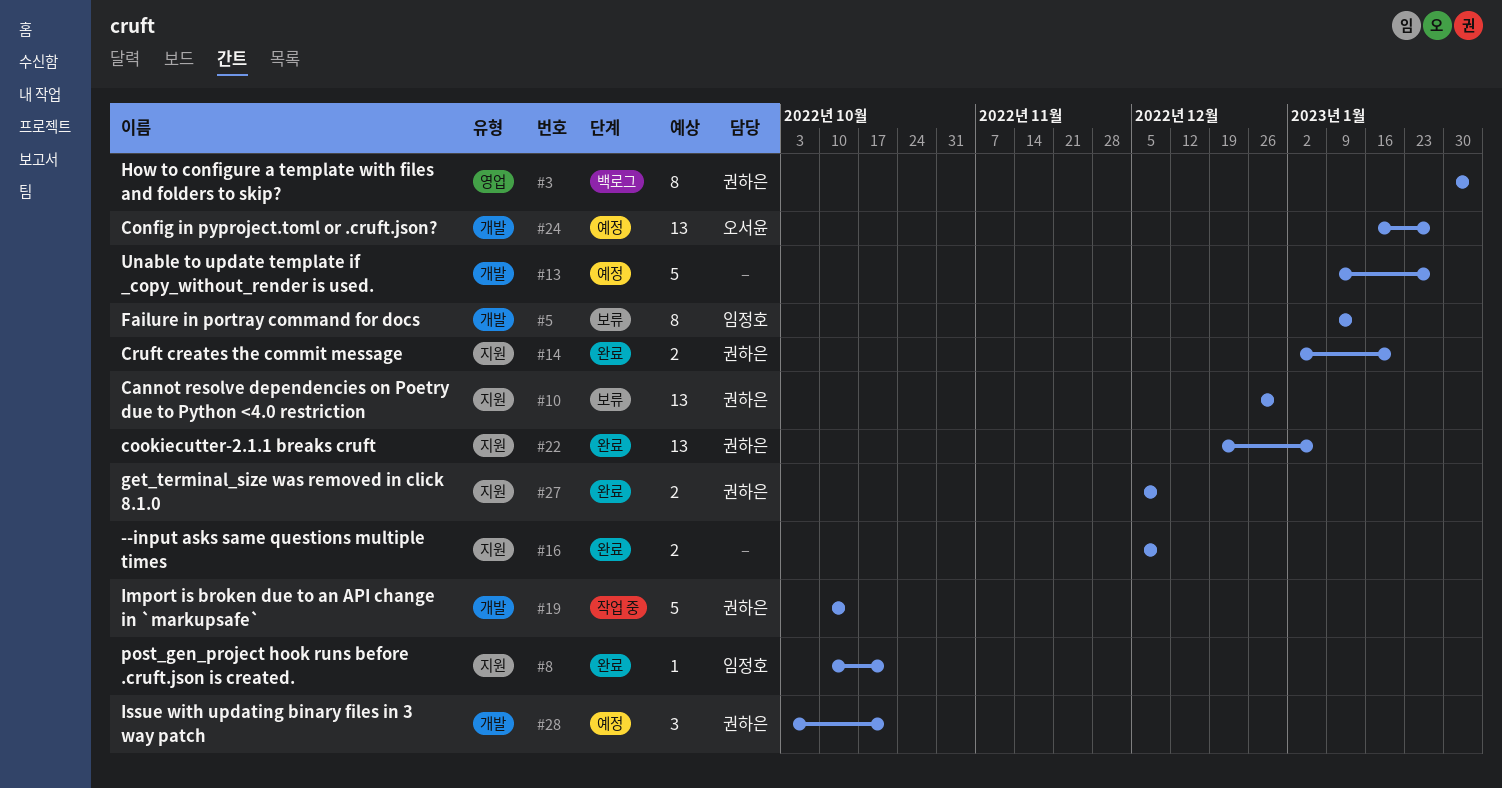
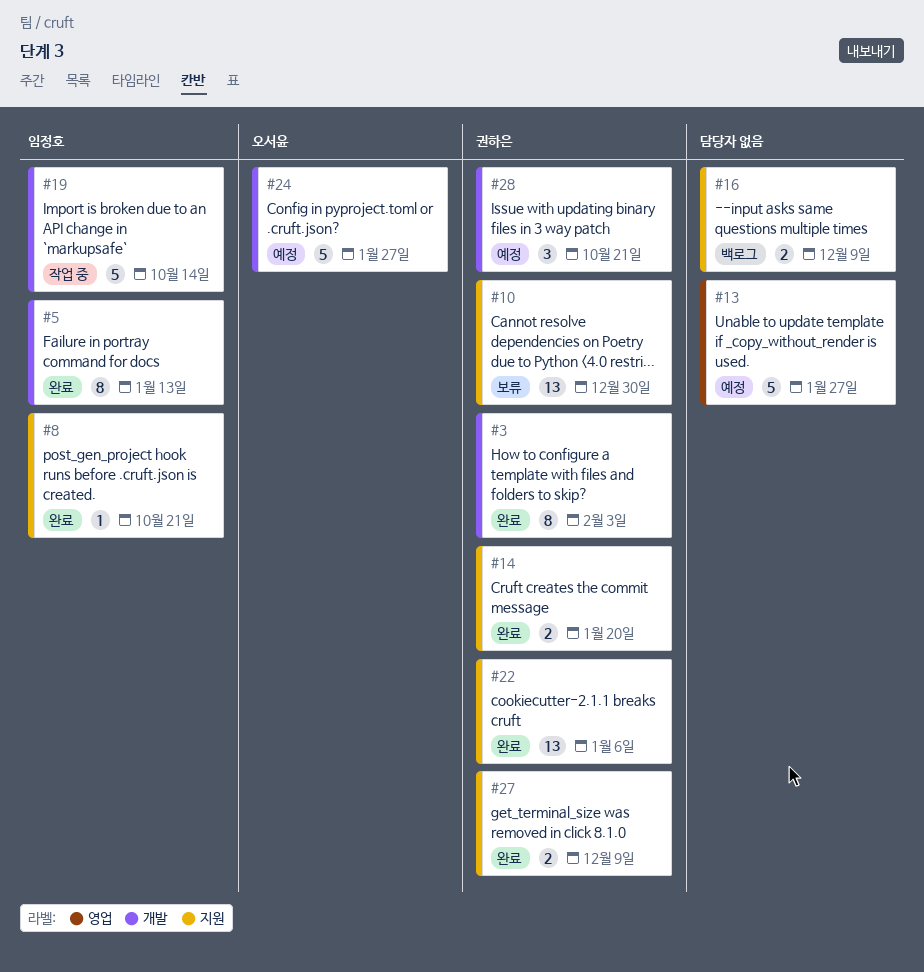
#3, status: 백로그 -> 완료
#3, label: 영업 -> 개발
#5, status: 보류 -> 완료
#13, label: 개발 -> 영업
#16, status: 완료 -> 백로그
#19, owner: 권하은 -> 임정호
#24, estimate: 13 -> 5

